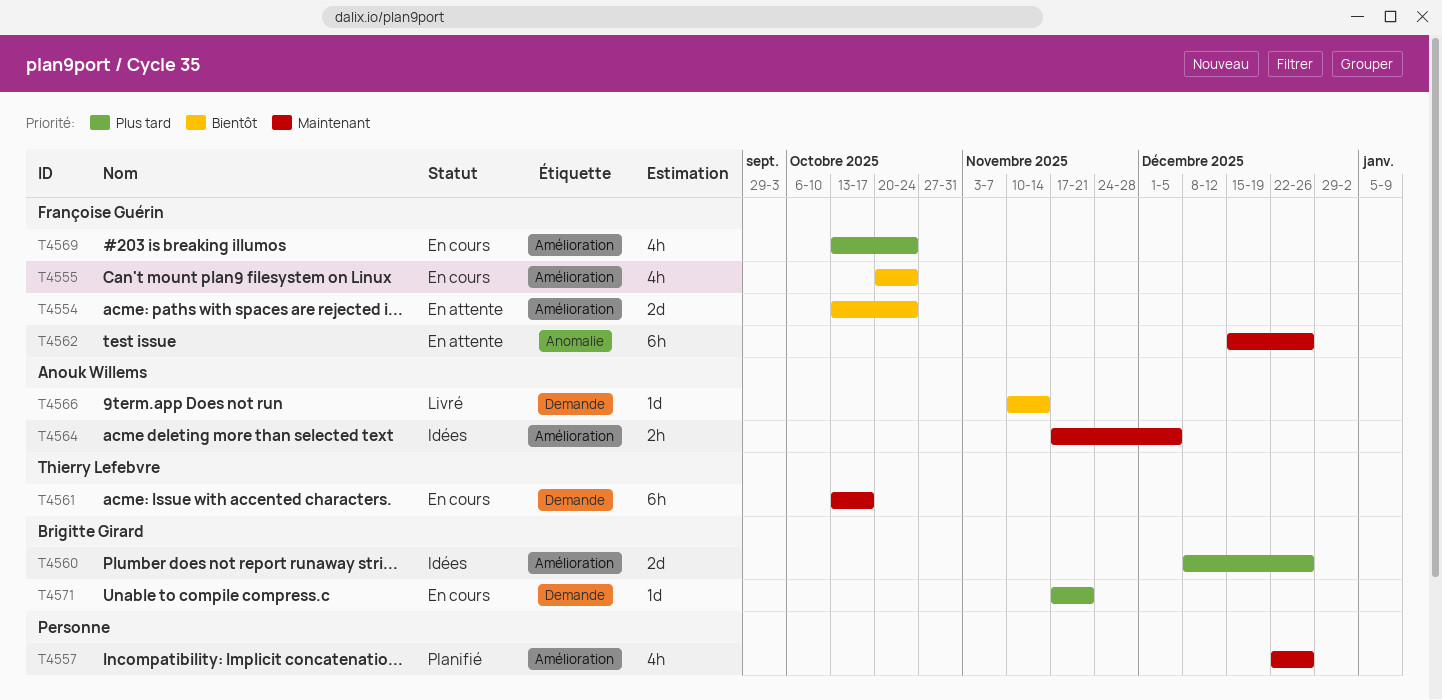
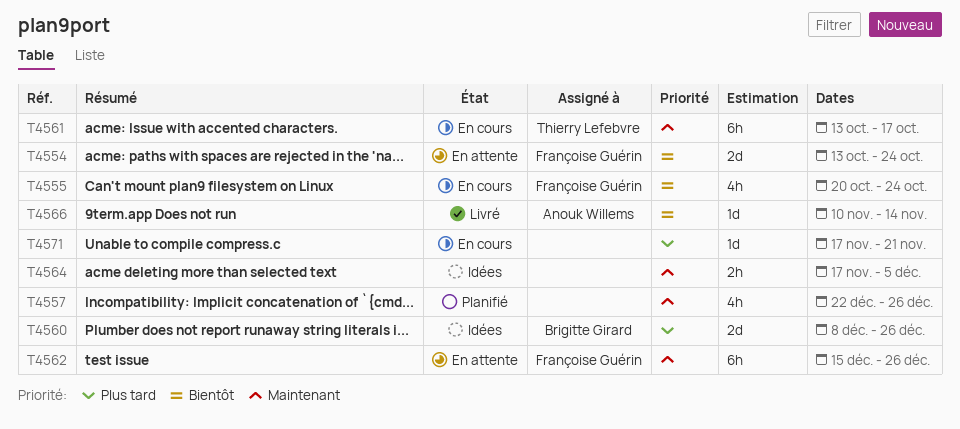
T4564, owner: Anouk Willems -> none
T4569: present -> none
T4571, owner: Brigitte Girard -> none

